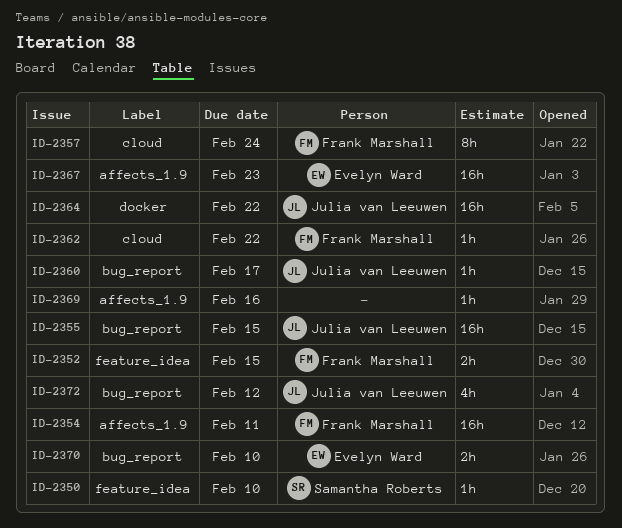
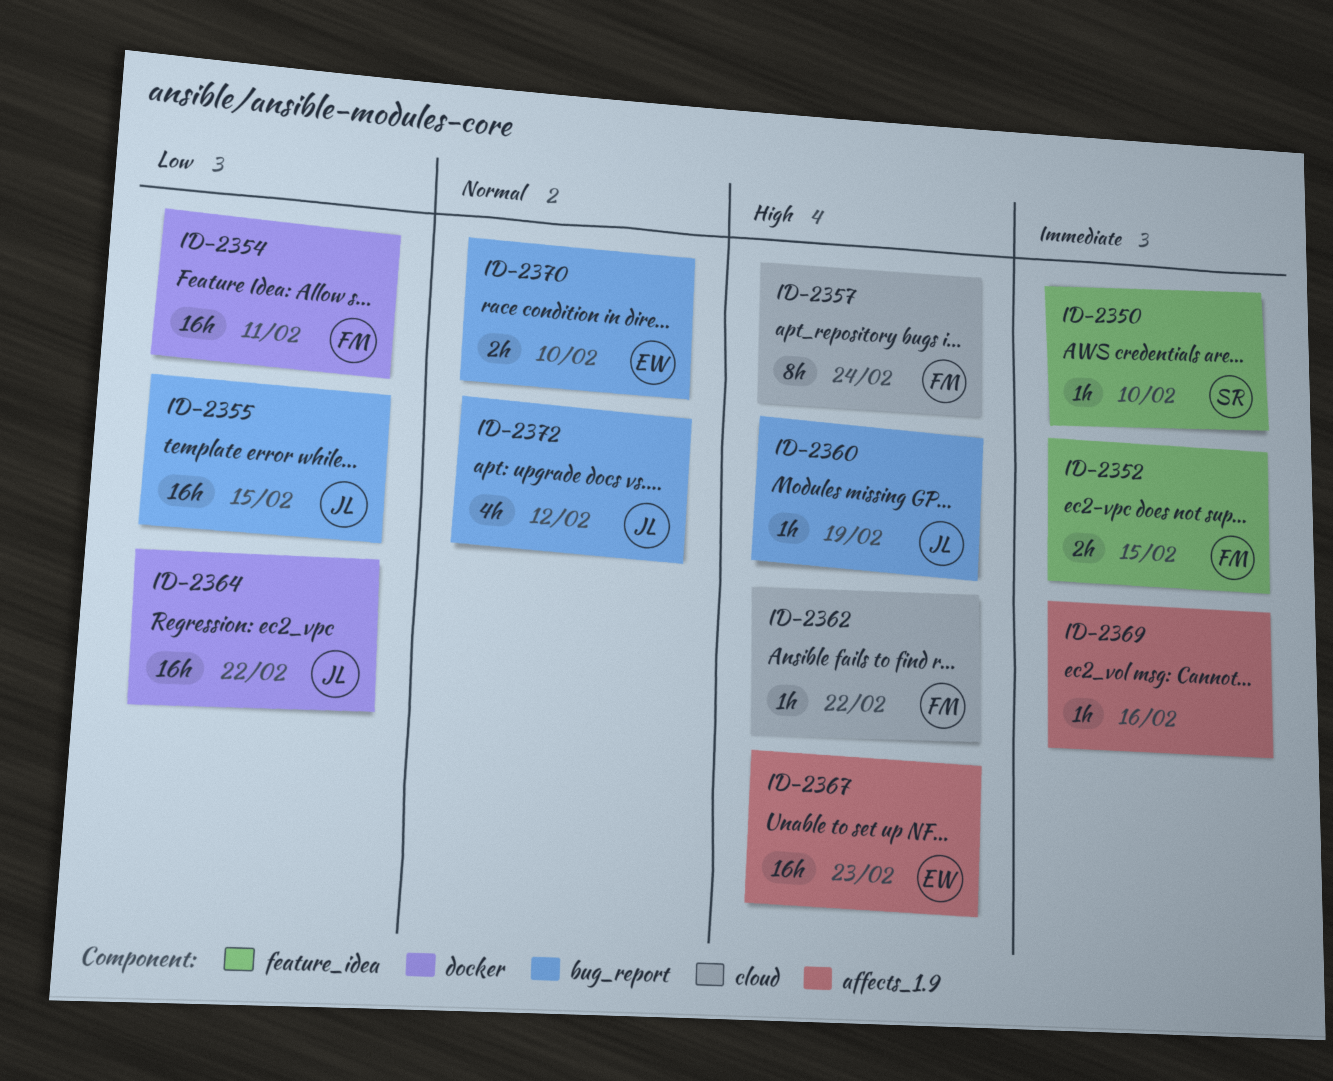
ID-2354, label: affects_1.9 -> docker
ID-2360, due: Feb 17 -> Feb 19

